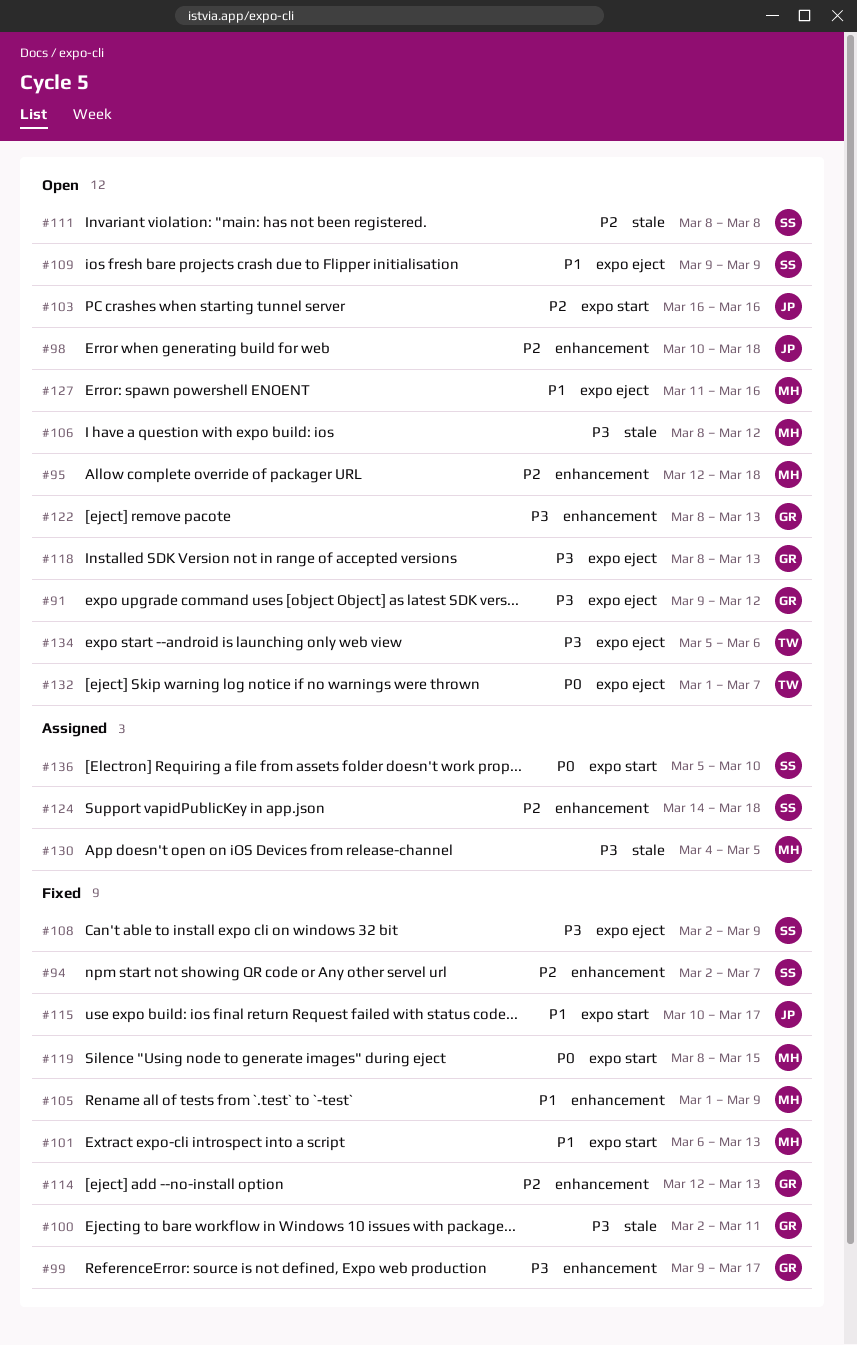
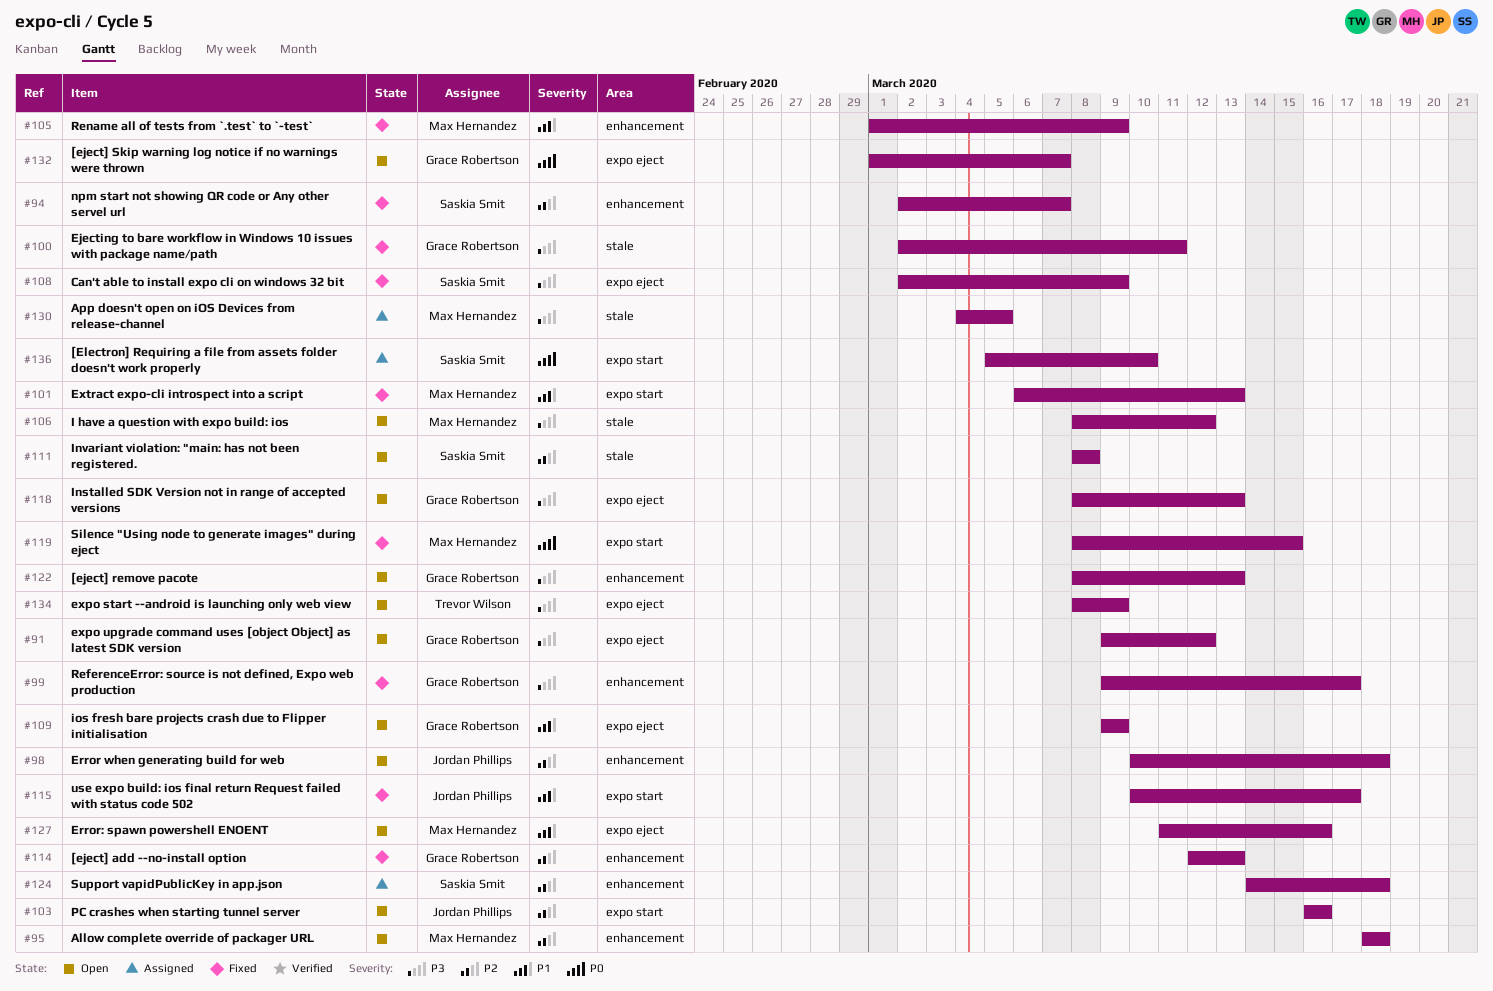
#95, start: Mar 12 -> Mar 18
#109, owner: Saskia Smit -> Grace Robertson
#132, owner: Trevor Wilson -> Grace Robertson
#134, start: Mar 5 -> Mar 8
#134, due: Mar 6 -> Mar 9

